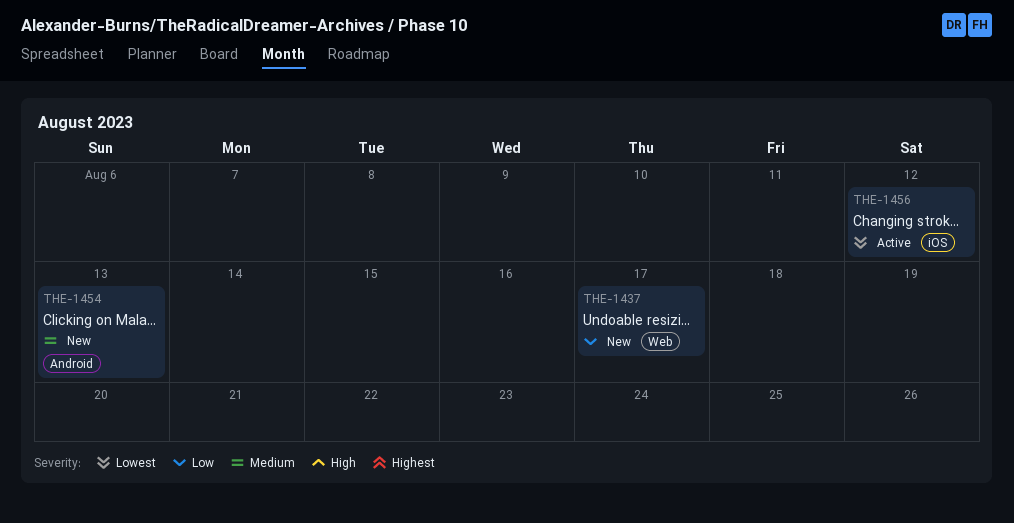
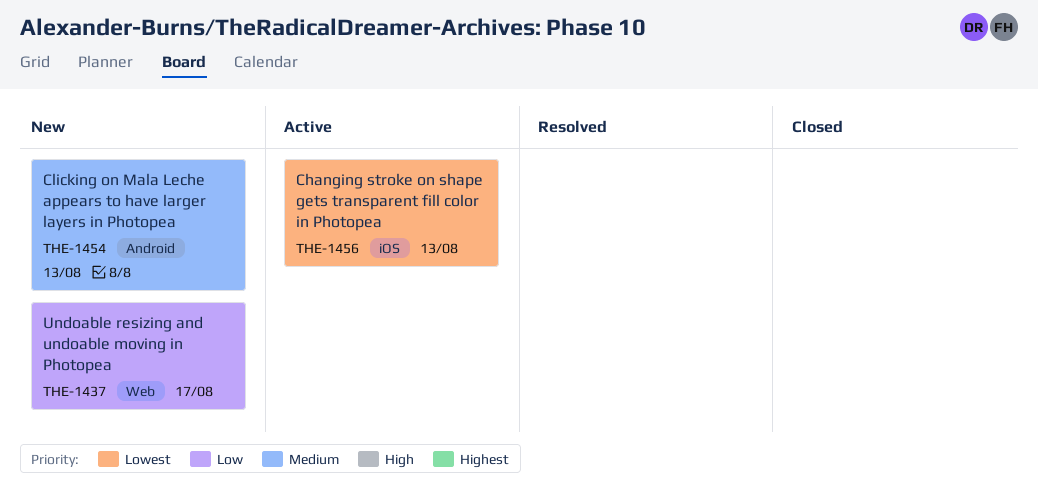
THE-1456, due: Aug 12 -> Aug 13

